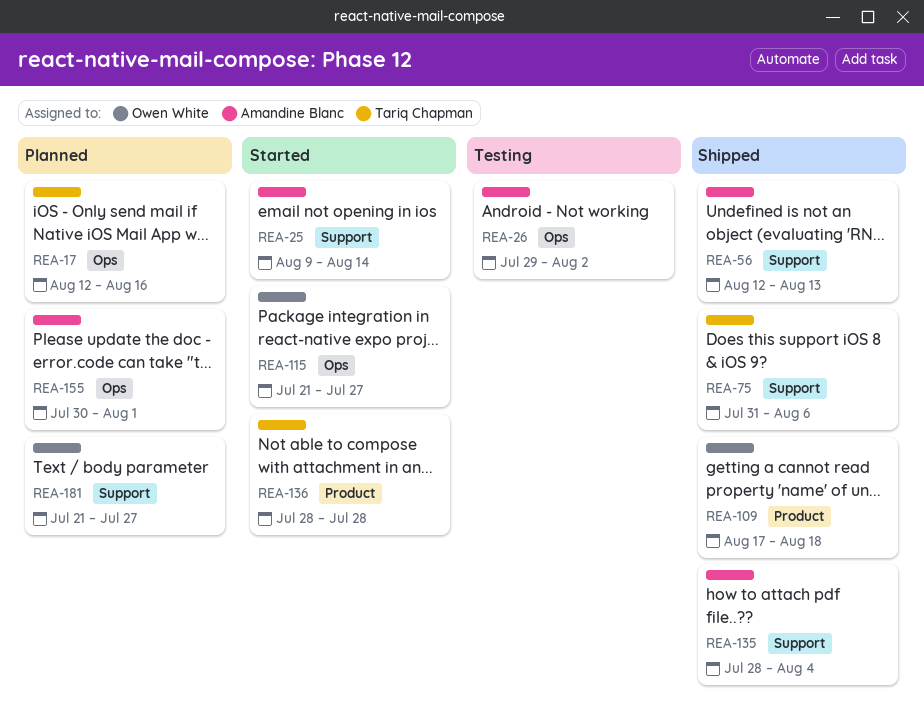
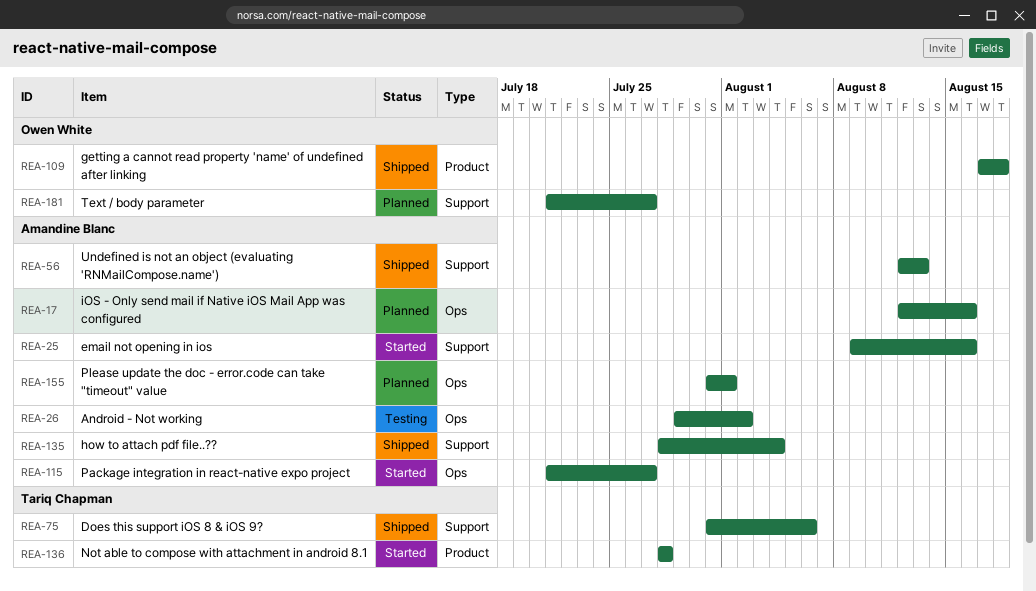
REA-17, owner: Tariq Chapman -> Amandine Blanc
REA-25, due: Aug 14 -> Aug 16
REA-115, owner: Owen White -> Amandine Blanc
REA-155, start: Jul 30 -> Jul 31

